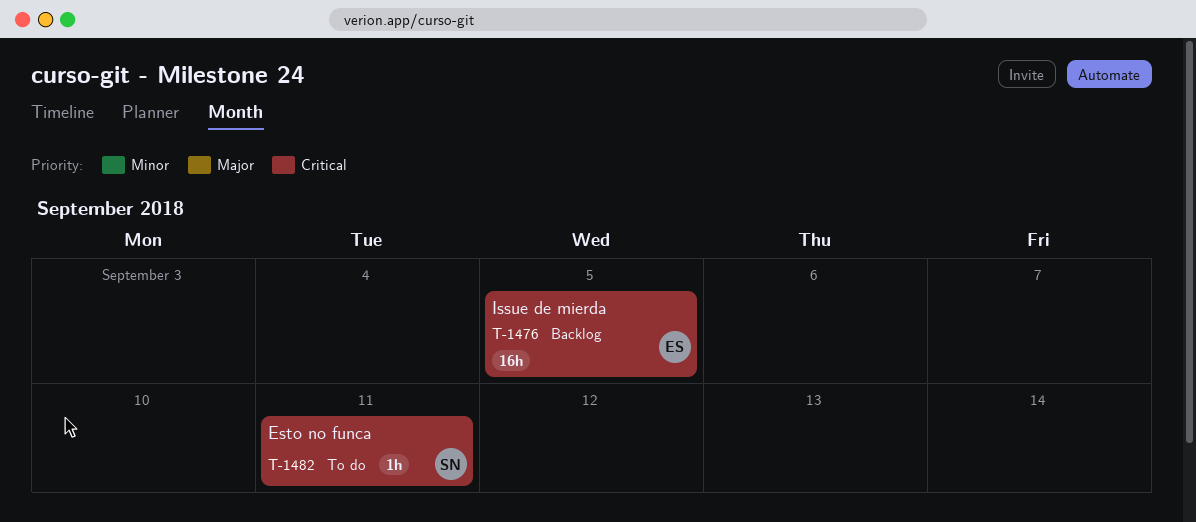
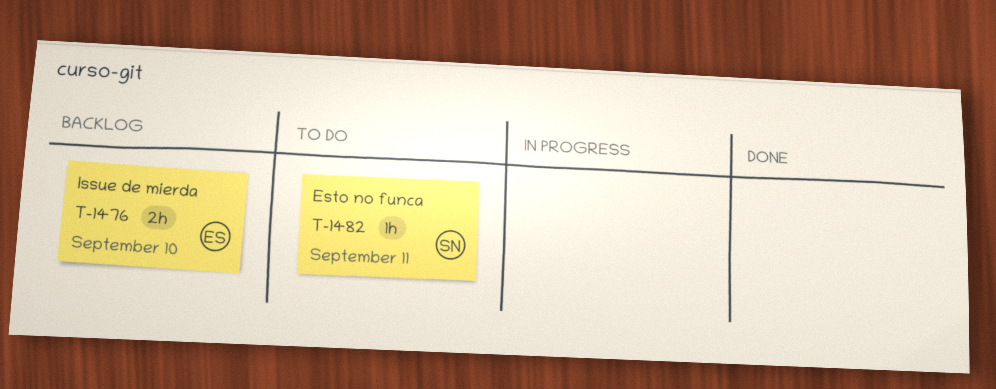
T-1476, estimate: 16h -> 2h
T-1476, due: Sep 5 -> Sep 10

